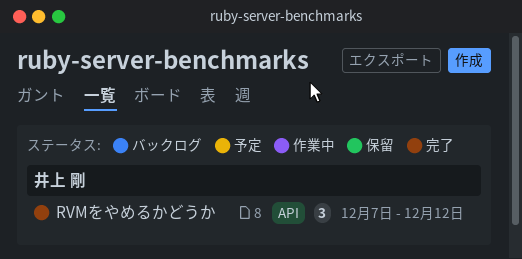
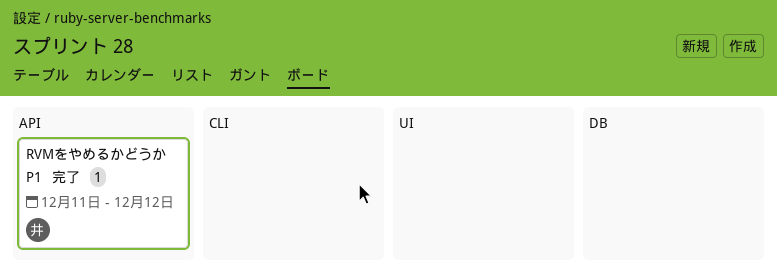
RVMをやめるかどうか, estimate: 3 -> 1
RVMをやめるかどうか, start: Dec 7 -> Dec 11

